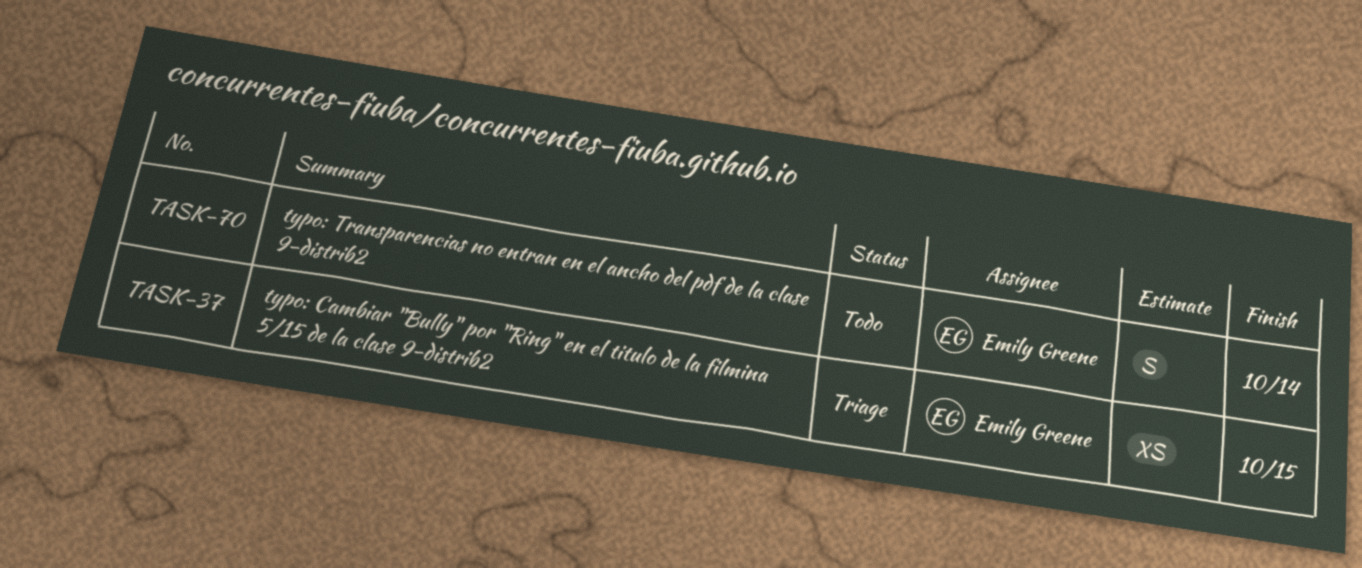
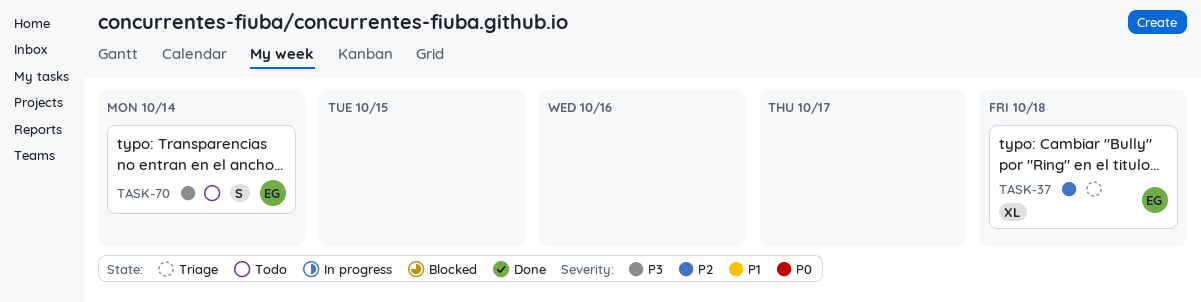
TASK-37, estimate: XS -> XL
TASK-37, due: Oct 15 -> Oct 18

